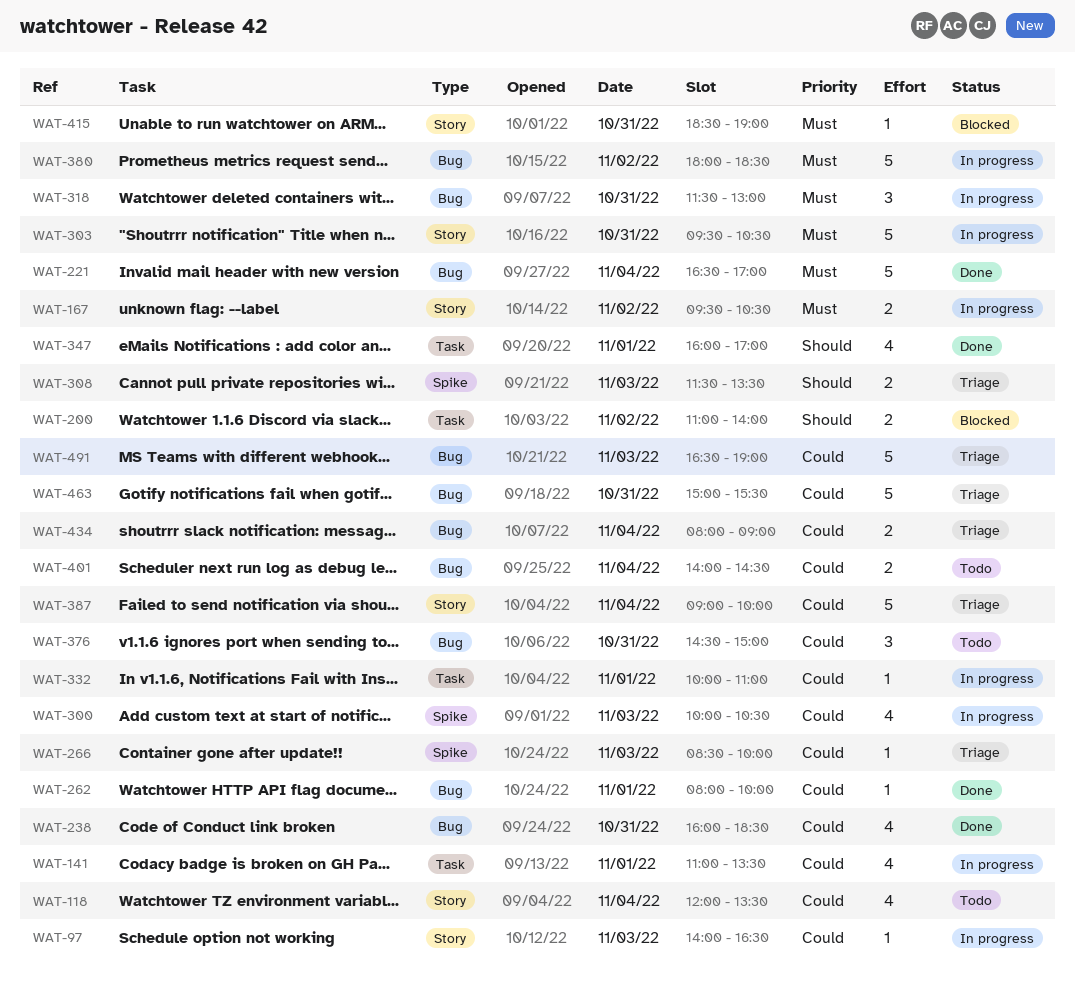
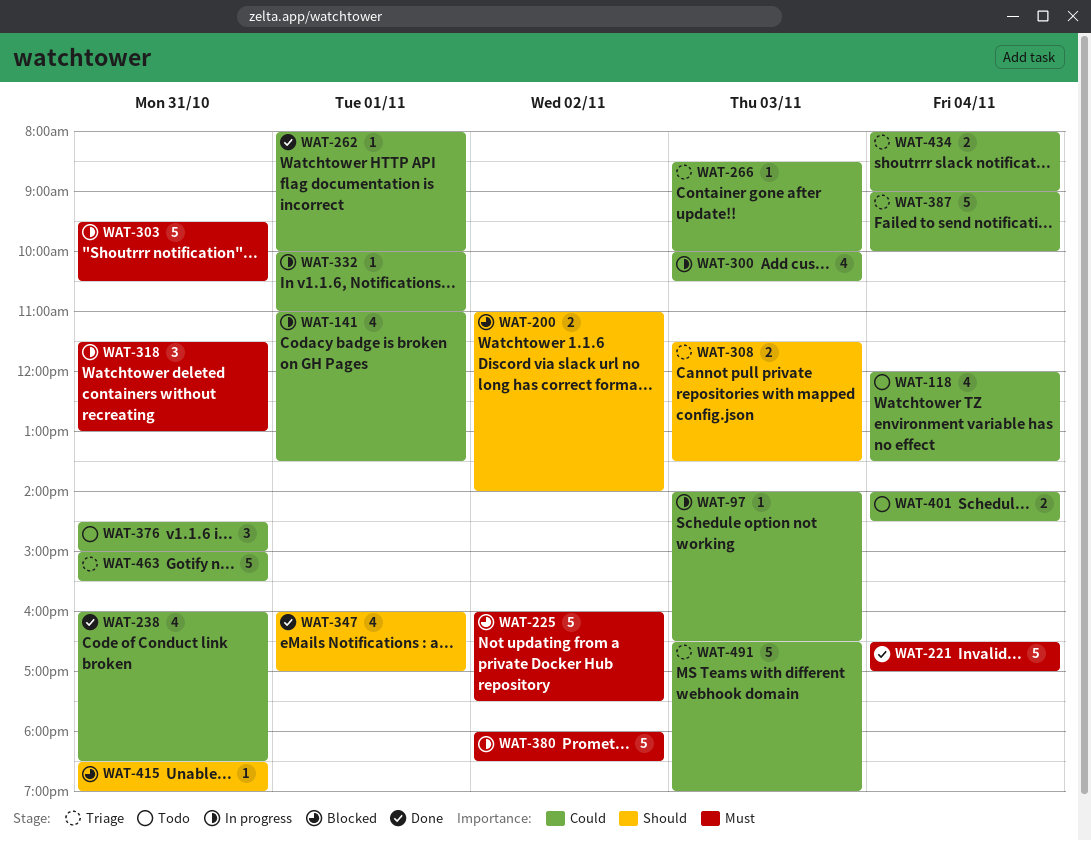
WAT-167: present -> none
WAT-225: none -> present
WAT-415, priority: Must -> Should

